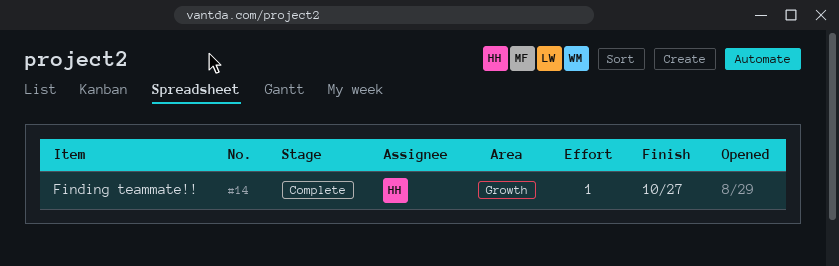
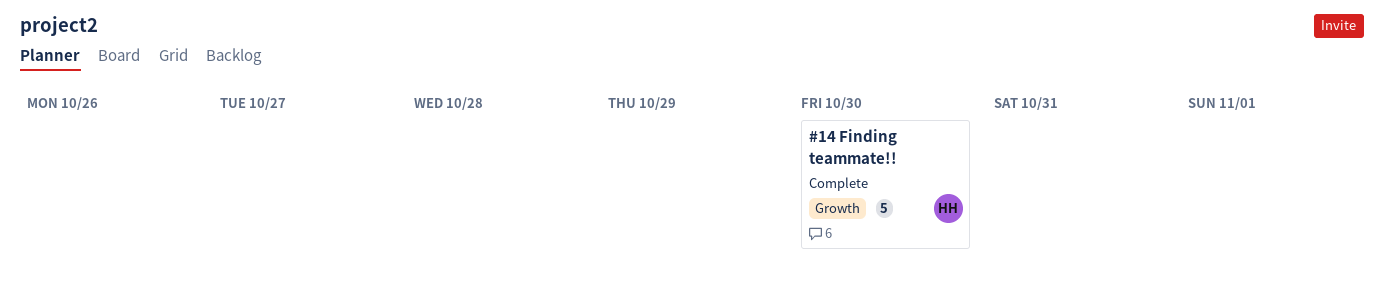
#14, estimate: 1 -> 5
#14, due: Oct 27 -> Oct 30

